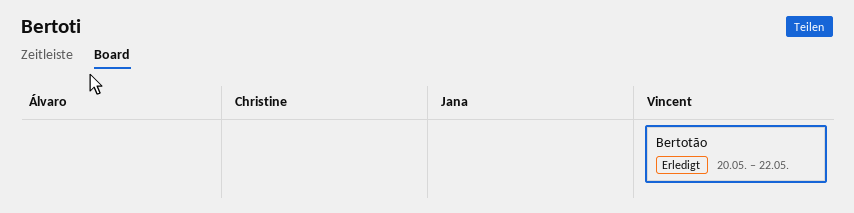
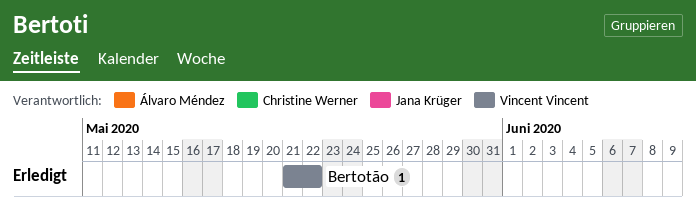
Bertotão, start: May 20 -> May 21

